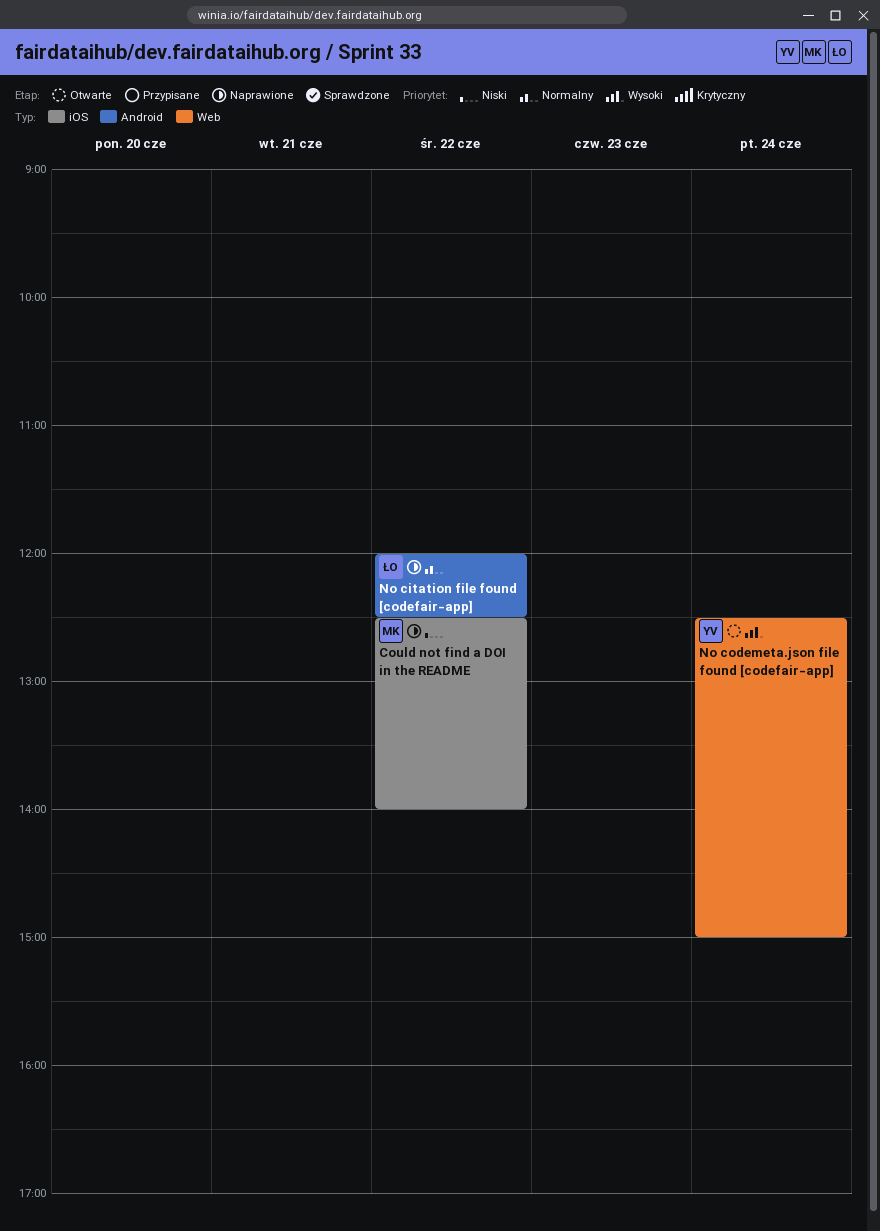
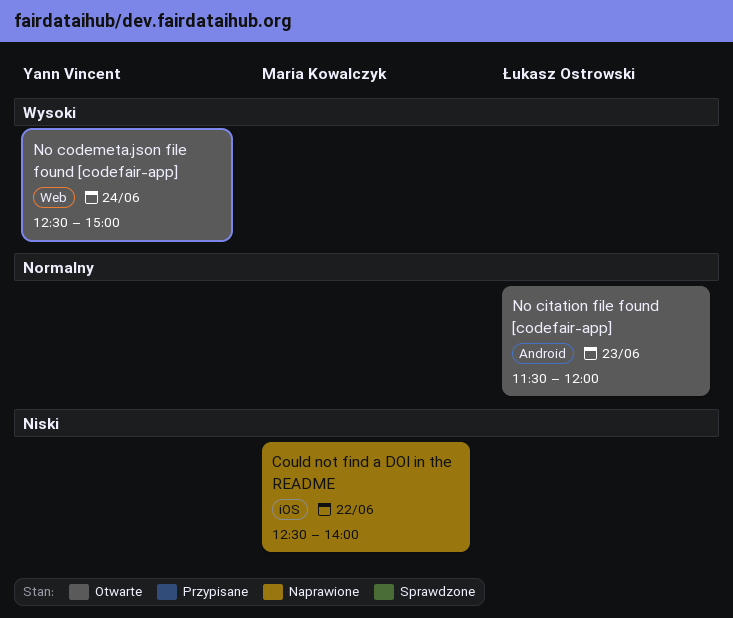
No citation file found [codefair-app], status: Naprawione -> Otwarte
No citation file found [codefair-app], day: Jun 22 -> Jun 23
No citation file found [codefair-app], begins: 12:00 -> 11:30
No citation file found [codefair-app], ends: 12:30 -> 12:00

